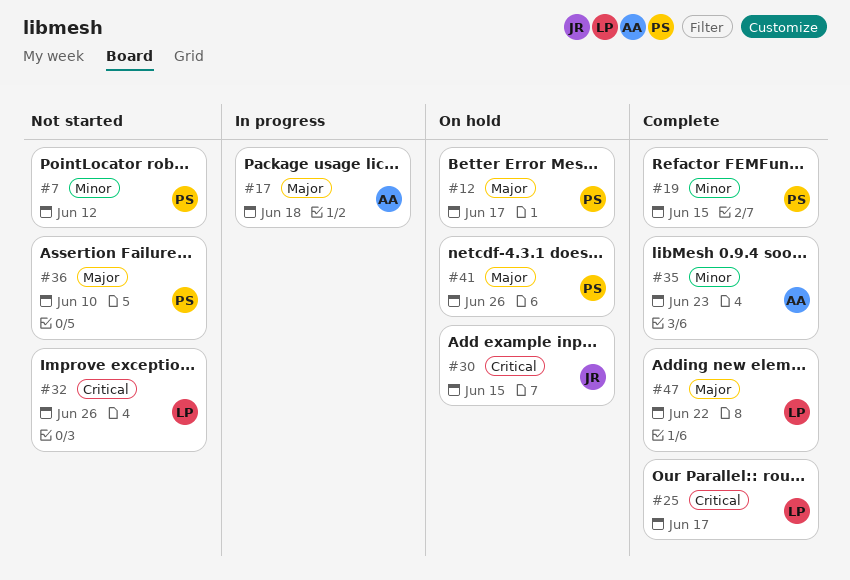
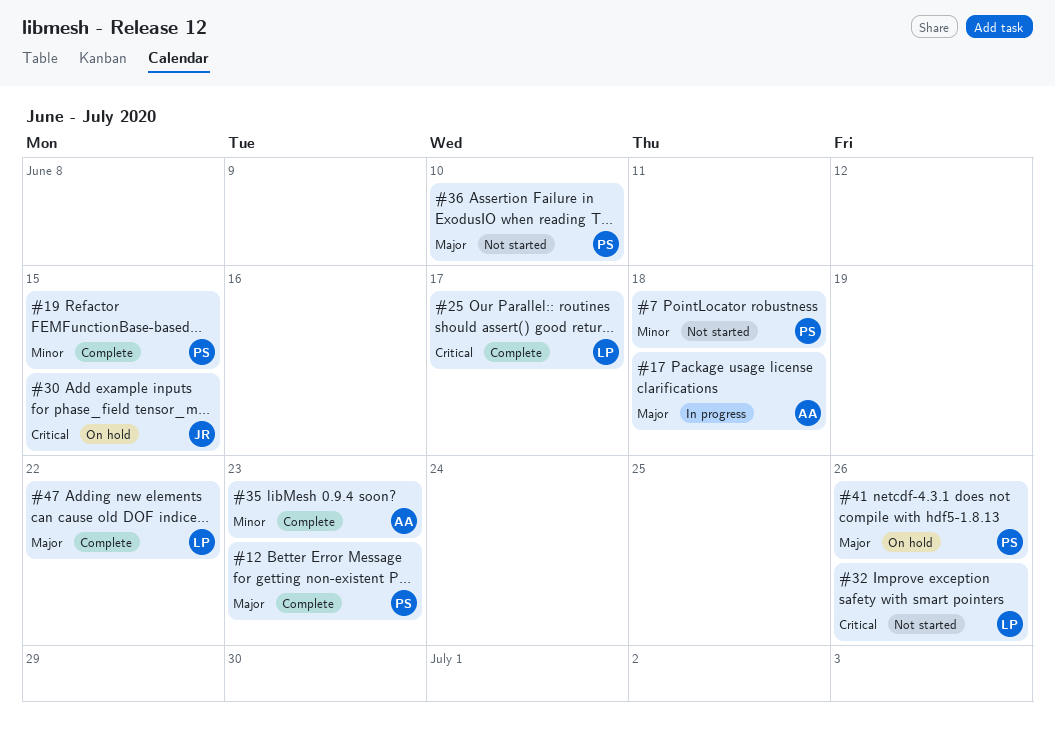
#7, due: Jun 12 -> Jun 18
#12, status: On hold -> Complete
#12, due: Jun 17 -> Jun 23

